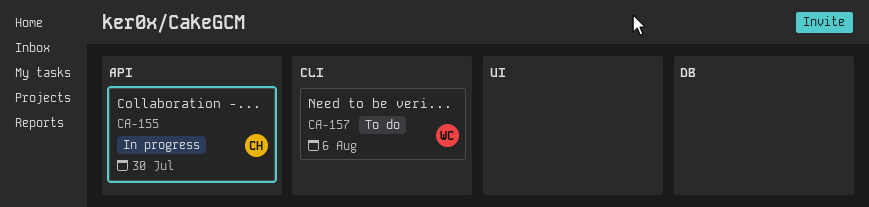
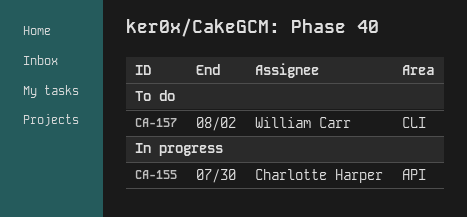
CA-157, due: Aug 6 -> Aug 2

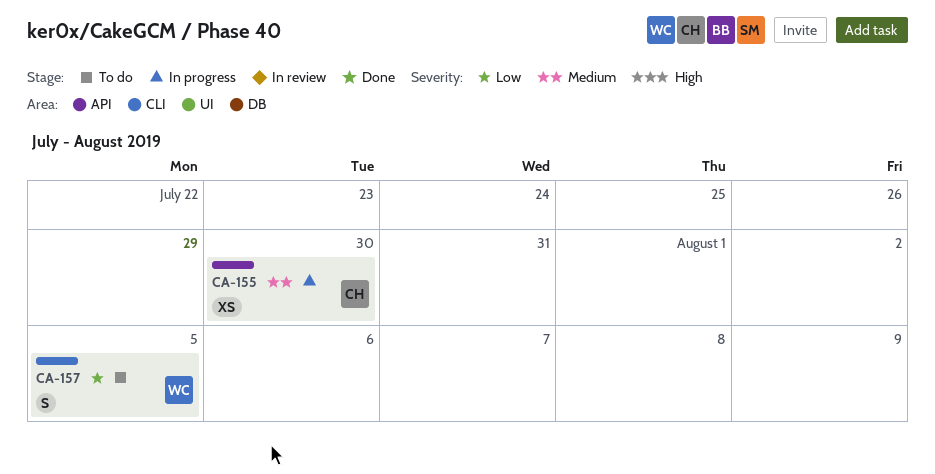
CA-157, due: Aug 2 -> Aug 5

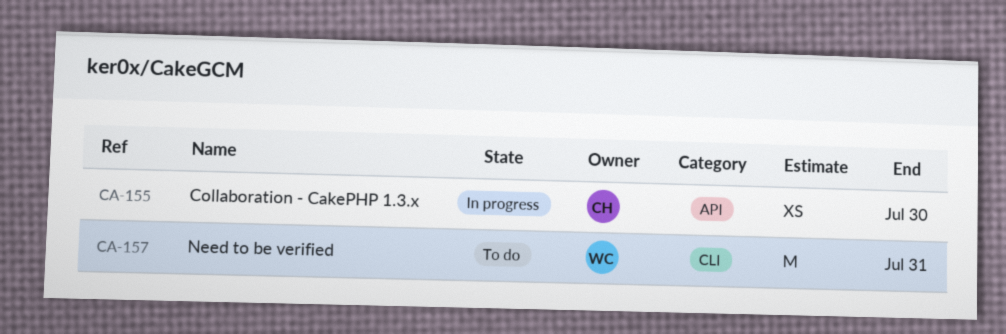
CA-157, estimate: S -> M
CA-157, due: Aug 5 -> Jul 31

